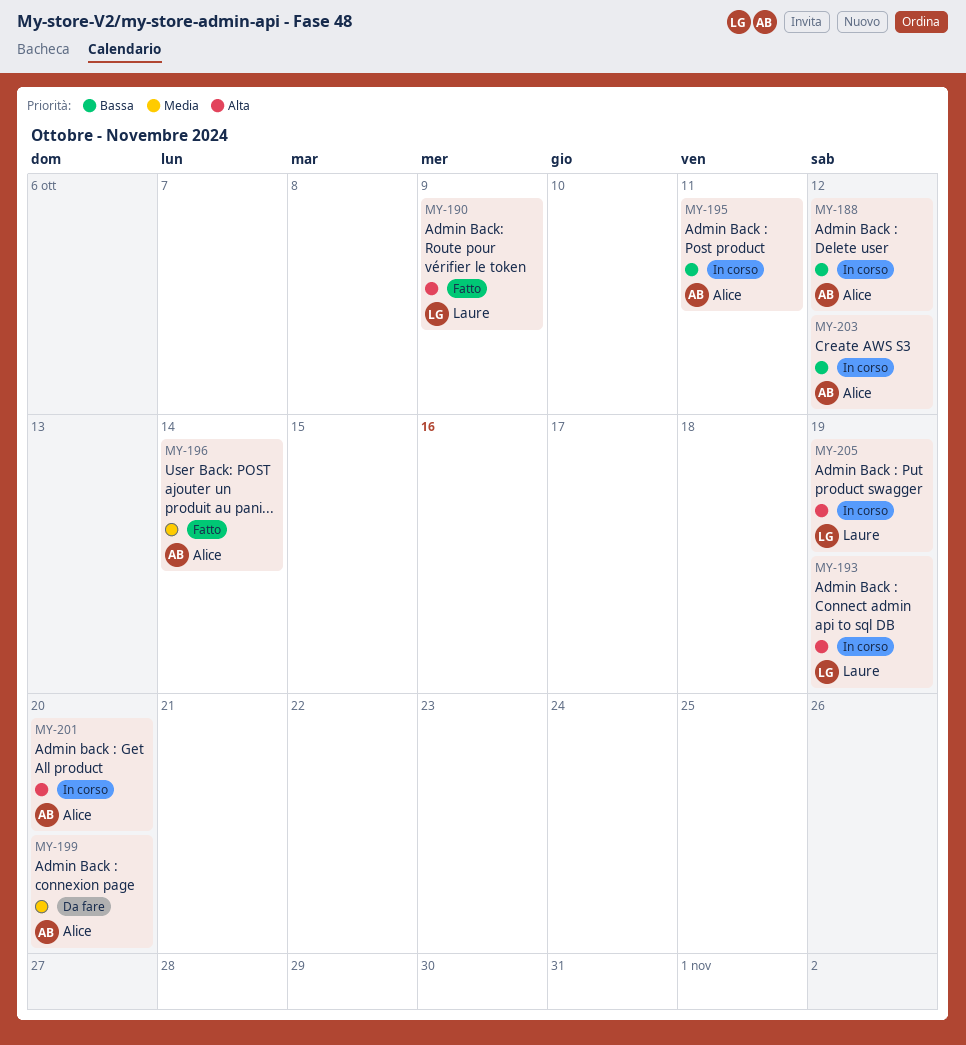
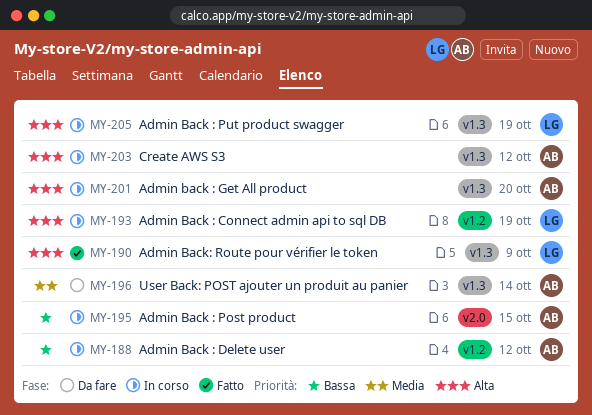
MY-195, due: Oct 11 -> Oct 15
MY-196, status: Fatto -> Da fare
MY-199: present -> none
MY-203, priority: Bassa -> Alta

